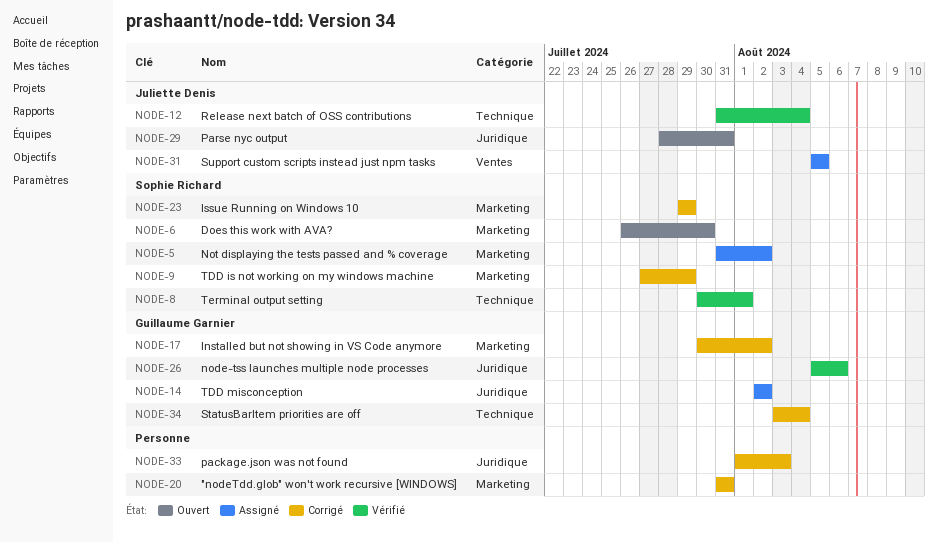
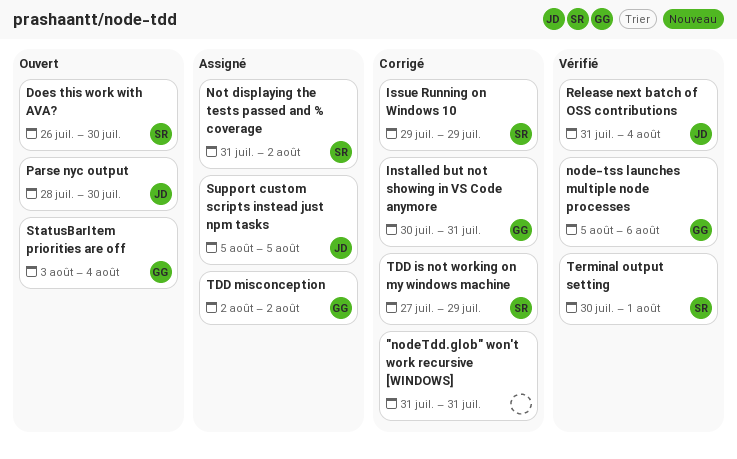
Installed but not showing in VS Code anymore, due: Aug 2 -> Jul 31
package.json was not found: present -> none
Parse nyc output, due: Jul 31 -> Jul 30
StatusBarItem priorities are off, status: Corrigé -> Ouvert

